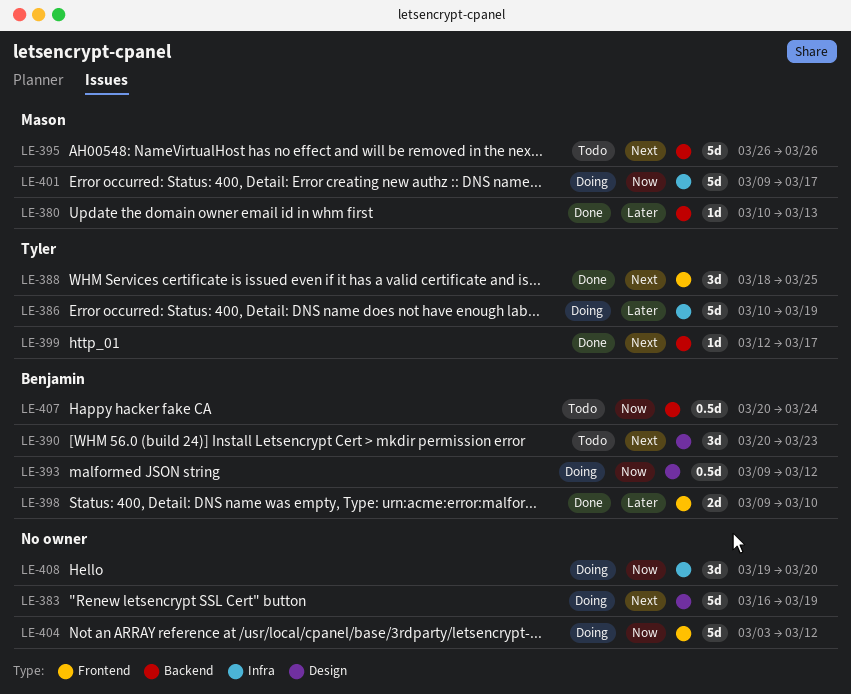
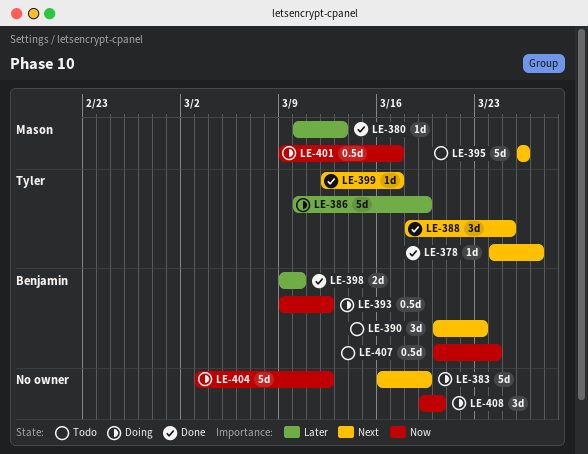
LE-378: none -> present
LE-401, estimate: 5d -> 0.5d

